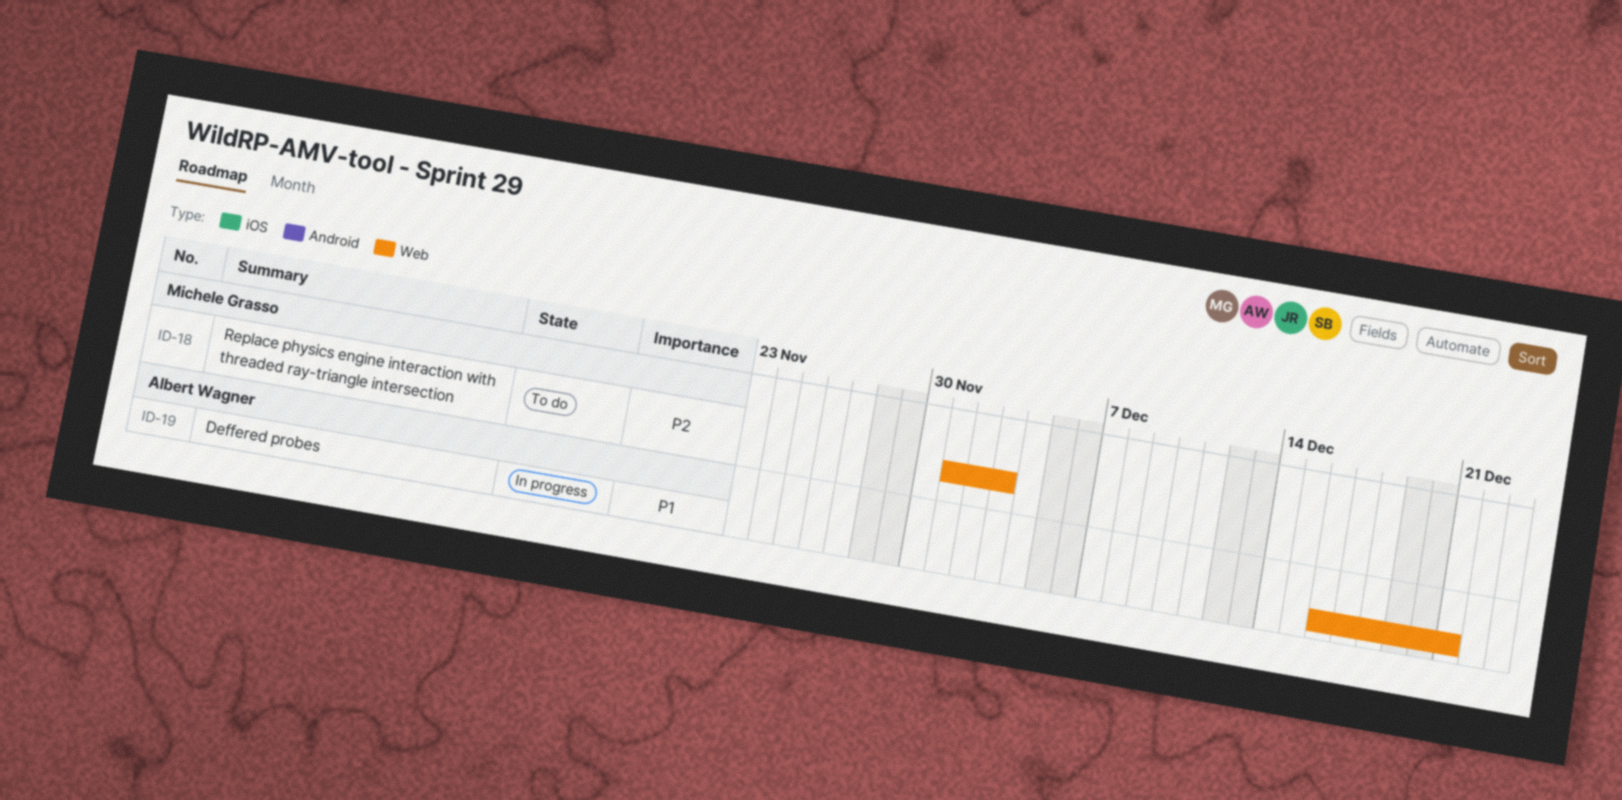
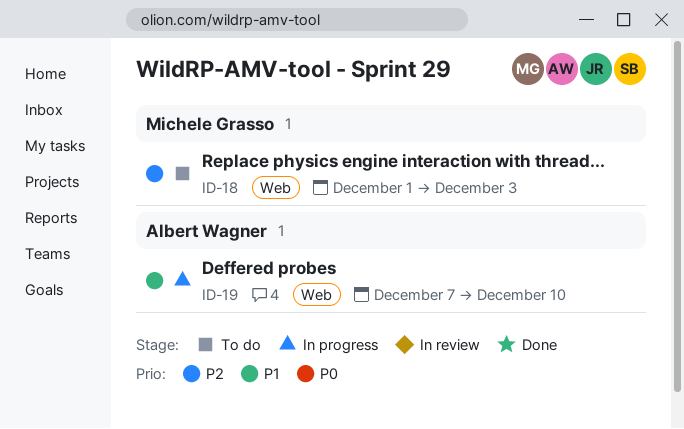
ID-19, start: Dec 16 -> Dec 7
ID-19, due: Dec 21 -> Dec 10

